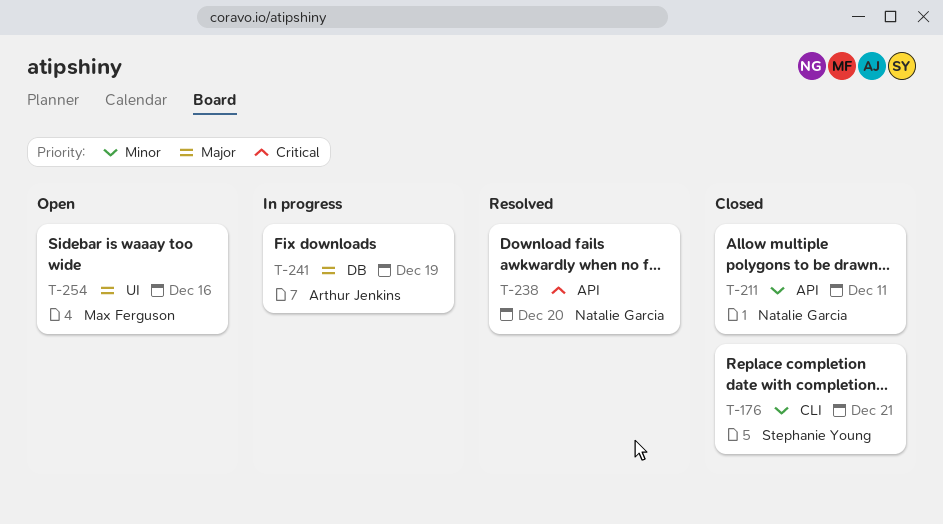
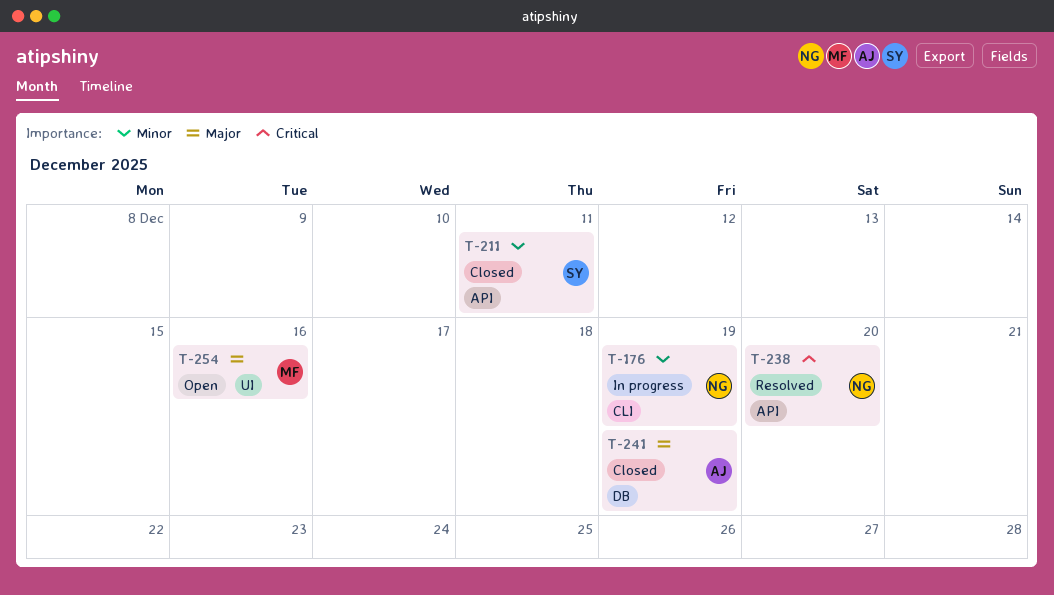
T-176, status: Closed -> In progress
T-176, owner: Stephanie Young -> Natalie Garcia
T-176, due: Dec 21 -> Dec 19
T-211, owner: Natalie Garcia -> Stephanie Young
T-241, status: In progress -> Closed

